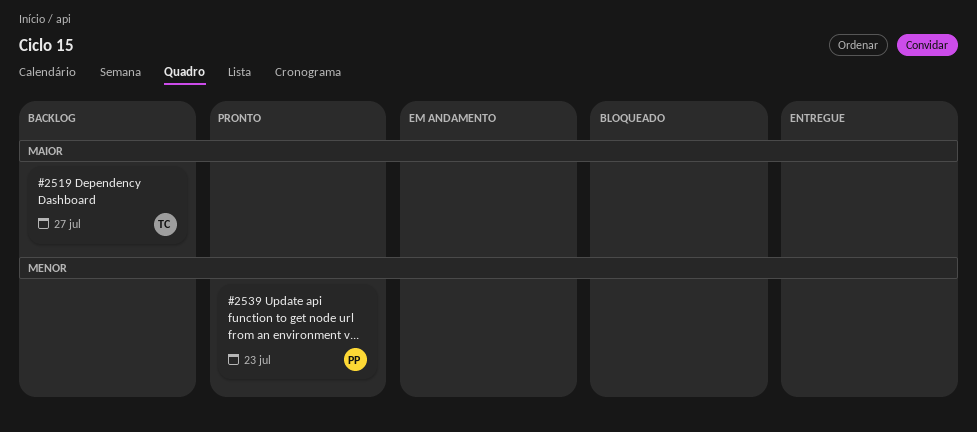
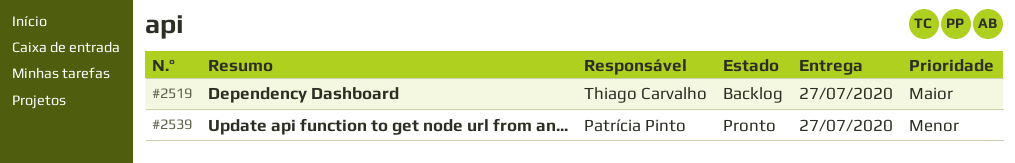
#2539, due: Jul 23 -> Jul 27

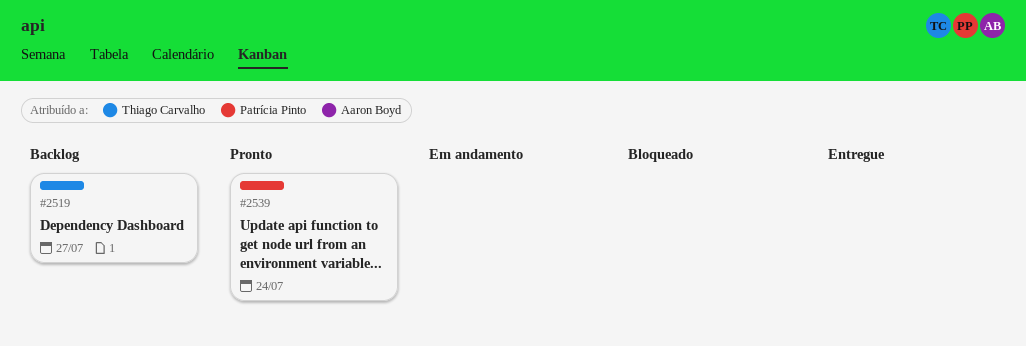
#2539, due: Jul 27 -> Jul 24

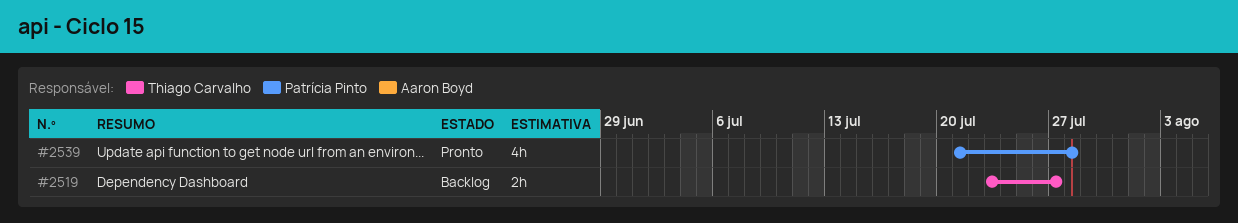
#2539, due: Jul 24 -> Jul 28

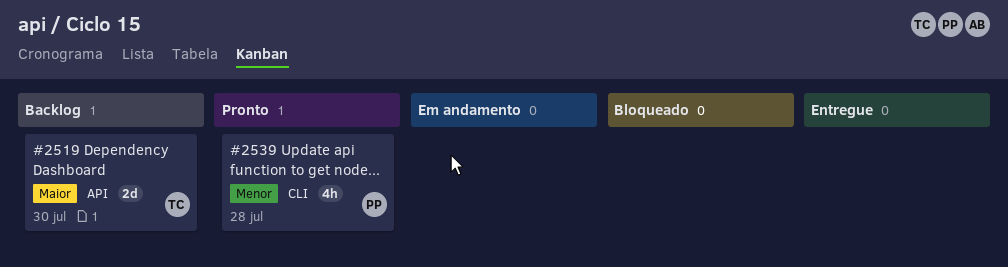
#2519, estimate: 2h -> 2d
#2519, due: Jul 27 -> Jul 30

